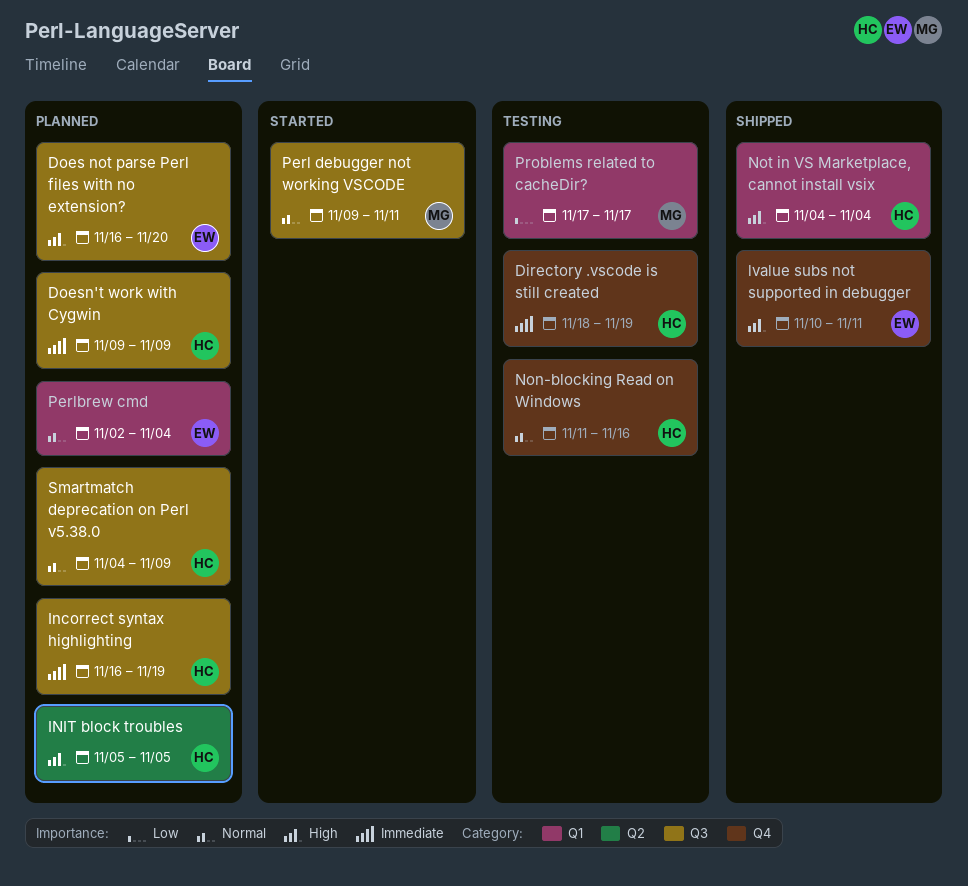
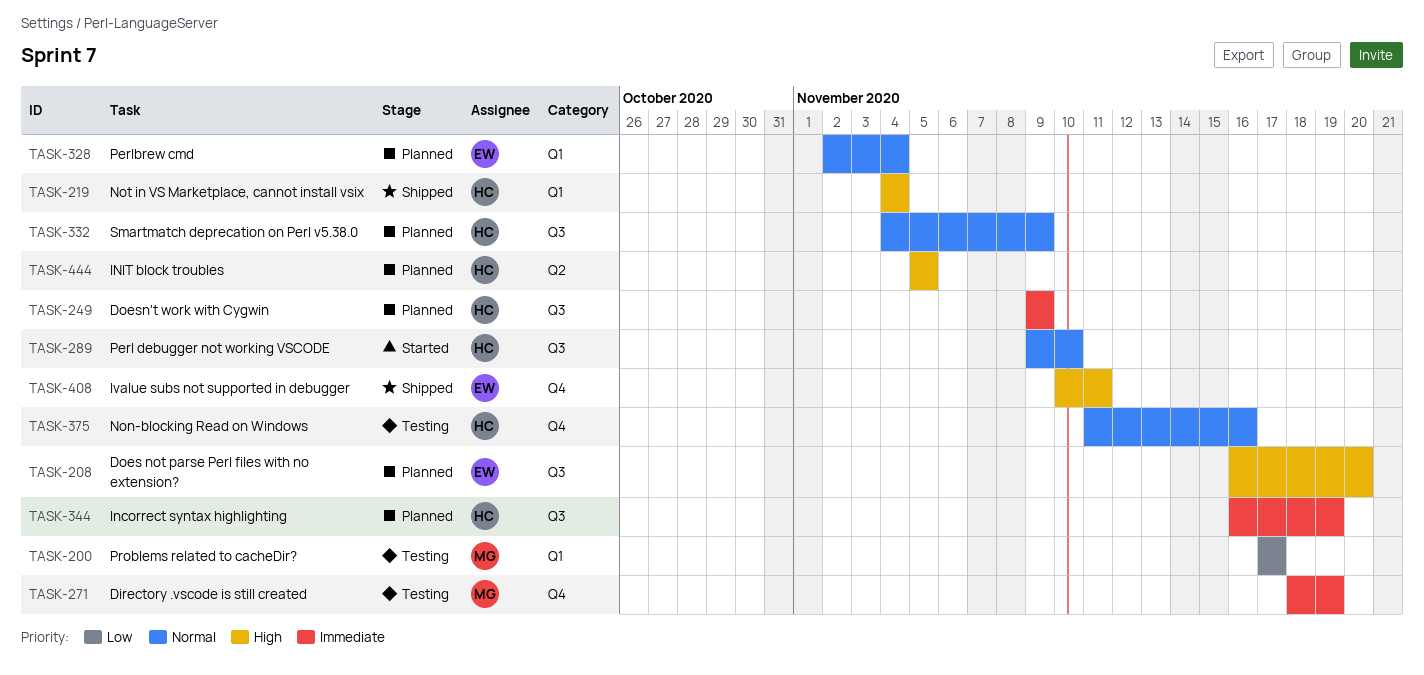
Directory .vscode is still created, owner: HC -> MG
Perl debugger not working VSCODE, owner: MG -> HC
Perl debugger not working VSCODE, due: Nov 11 -> Nov 10

